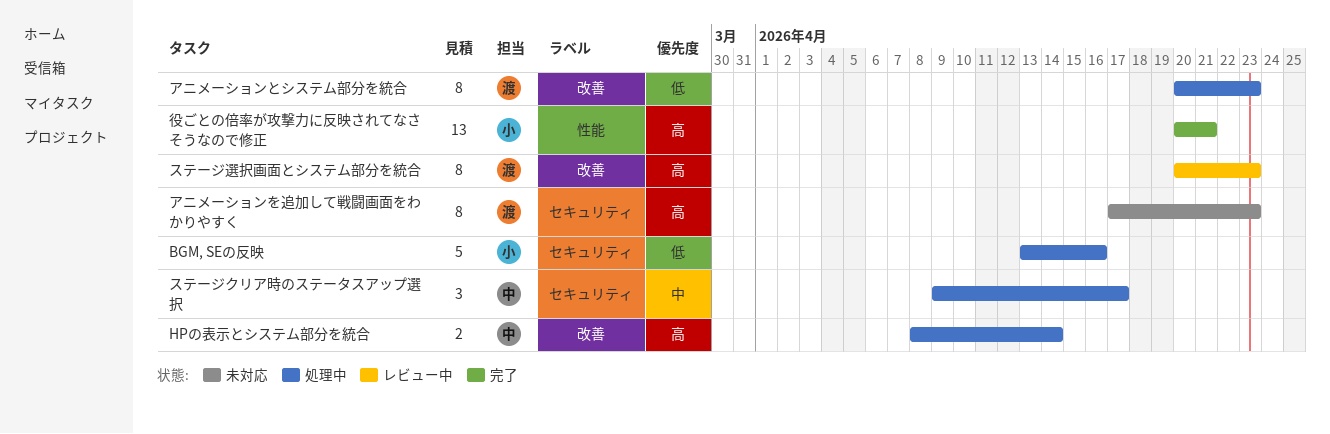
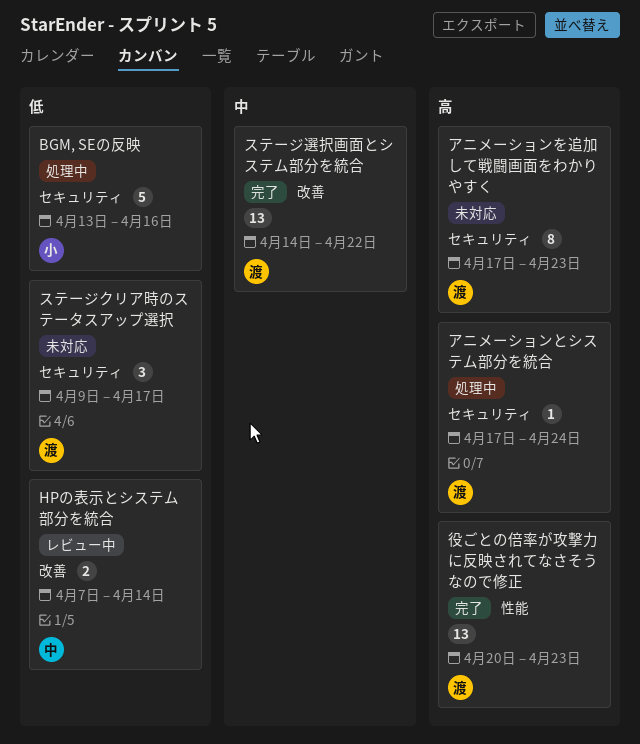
HPの表示とシステム部分を統合, status: 処理中 -> レビュー中
HPの表示とシステム部分を統合, priority: 高 -> 低
HPの表示とシステム部分を統合, start: Apr 8 -> Apr 7
アニメーションとシステム部分を統合, priority: 低 -> 高
アニメーションとシステム部分を統合, label: 改善 -> セキュリティ
アニメーションとシステム部分を統合, estimate: 8 -> 1
アニメーションとシステム部分を統合, start: Apr 20 -> Apr 17
アニメーションとシステム部分を統合, due: Apr 23 -> Apr 24
ステージクリア時のステータスアップ選択, status: 処理中 -> 未対応
ステージクリア時のステータスアップ選択, owner: 中 -> 渡
ステージクリア時のステータスアップ選択, priority: 中 -> 低
ステージ選択画面とシステム部分を統合, status: レビュー中 -> 完了
ステージ選択画面とシステム部分を統合, priority: 高 -> 中
ステージ選択画面とシステム部分を統合, estimate: 8 -> 13
ステージ選択画面とシステム部分を統合, start: Apr 20 -> Apr 14
ステージ選択画面とシステム部分を統合, due: Apr 23 -> Apr 22
役ごとの倍率が攻撃力に反映されてなさそうなので修正, owner: 小 -> 渡
役ごとの倍率が攻撃力に反映されてなさそうなので修正, due: Apr 21 -> Apr 23

